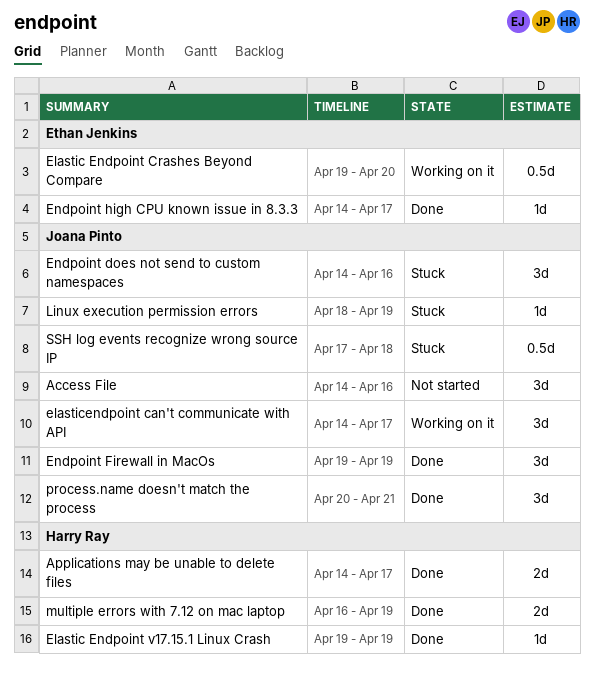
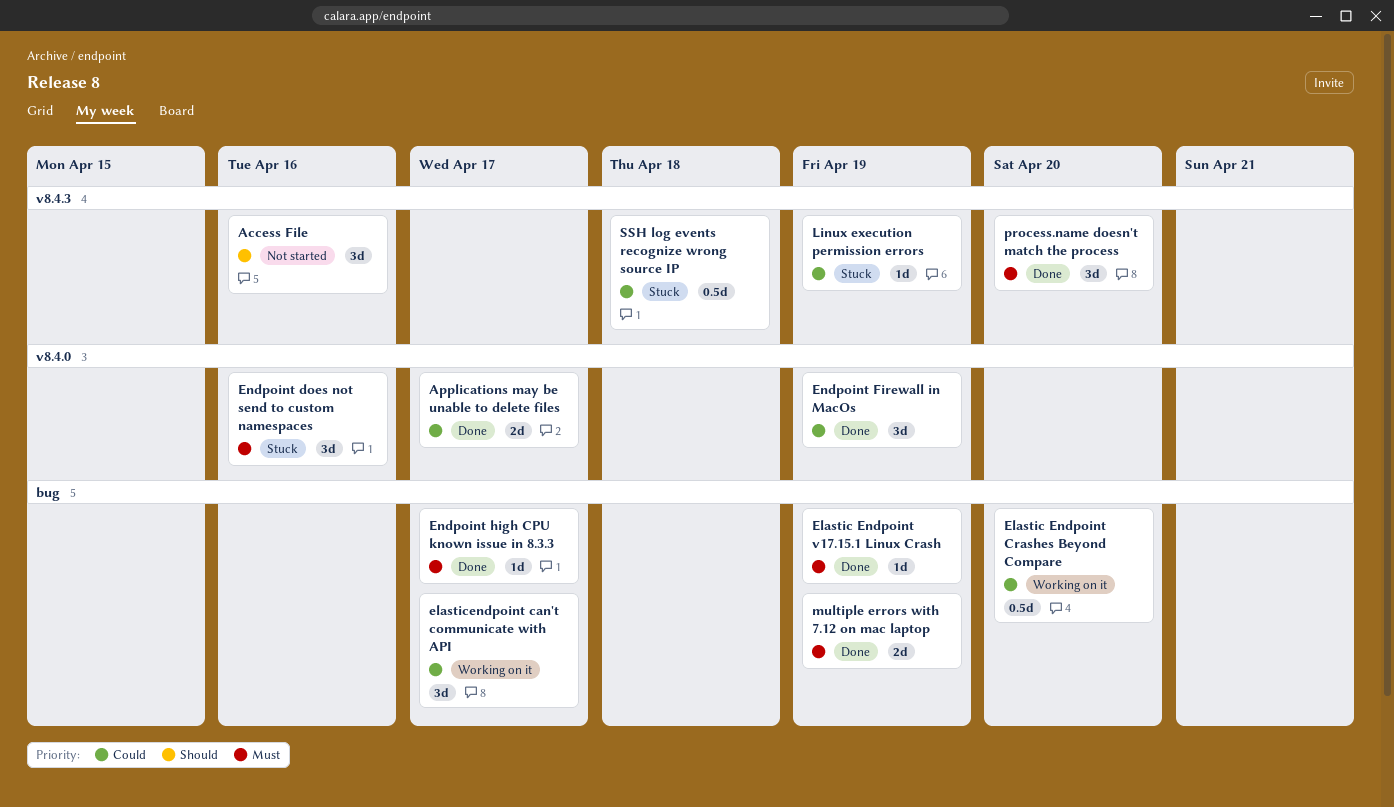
process.name doesn't match the process, due: Apr 21 -> Apr 20

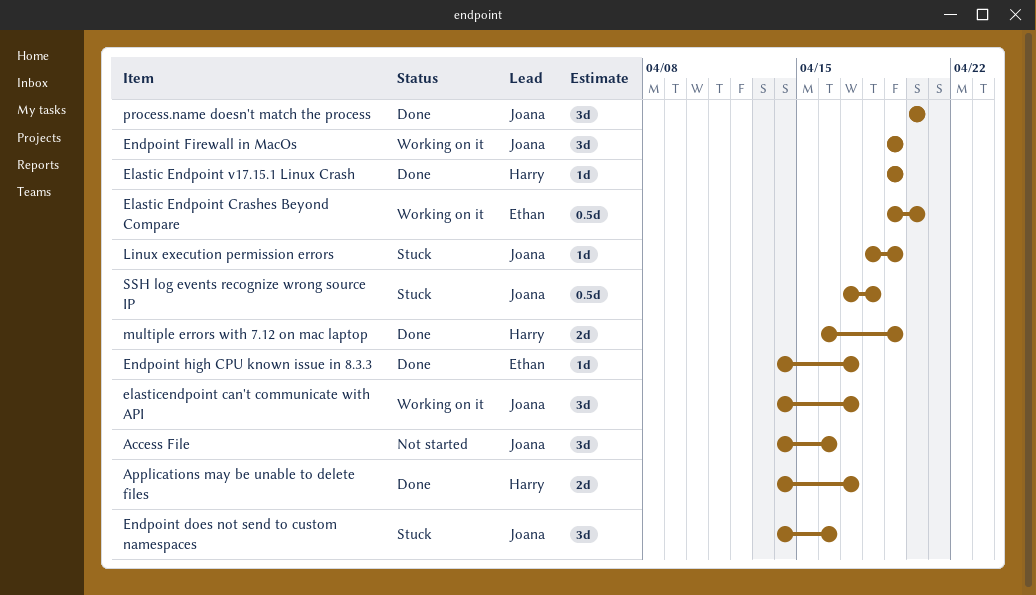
Endpoint Firewall in MacOs, status: Done -> Working on it

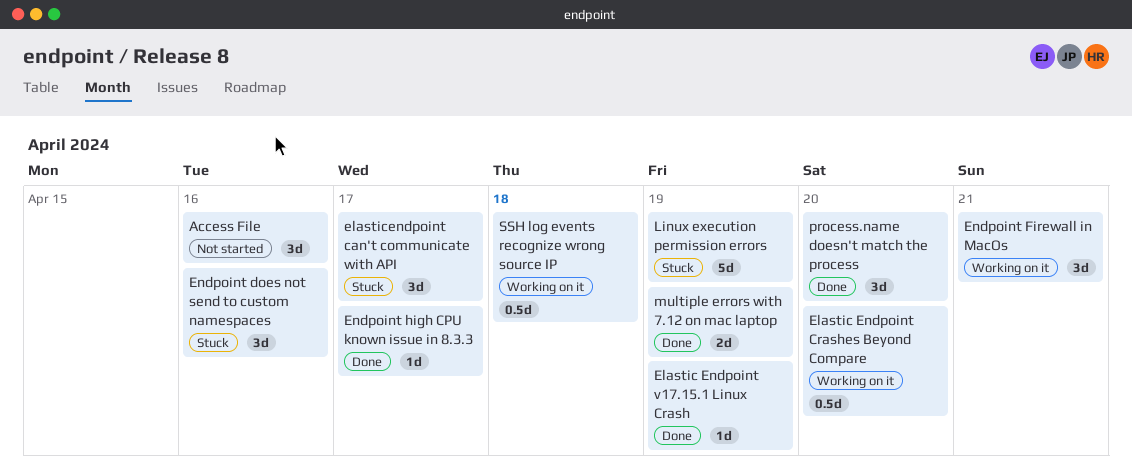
Applications may be unable to delete files: present -> none
elasticendpoint can't communicate with API, status: Working on it -> Stuck
Endpoint Firewall in MacOs, due: Apr 19 -> Apr 21
Linux execution permission errors, estimate: 1d -> 5d
SSH log events recognize wrong source IP, status: Stuck -> Working on it

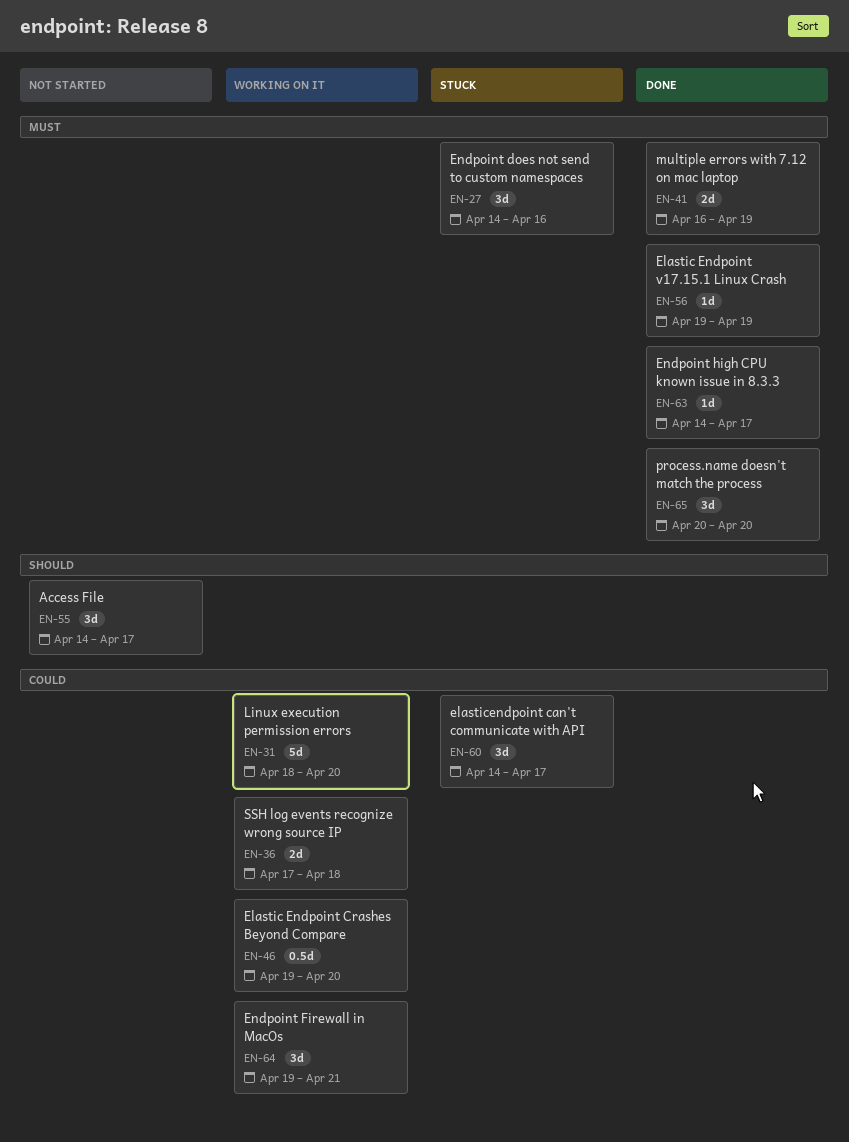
Access File, due: Apr 16 -> Apr 17
Linux execution permission errors, status: Stuck -> Working on it
Linux execution permission errors, due: Apr 19 -> Apr 20
SSH log events recognize wrong source IP, estimate: 0.5d -> 2d

